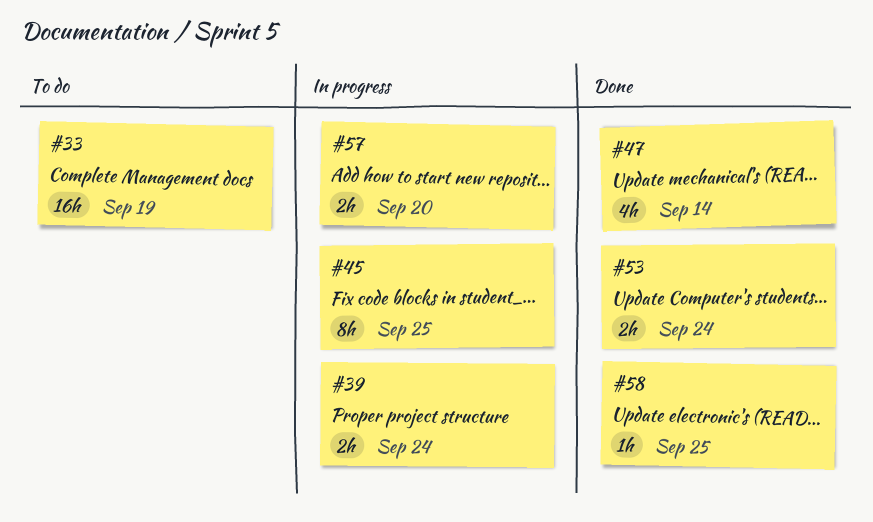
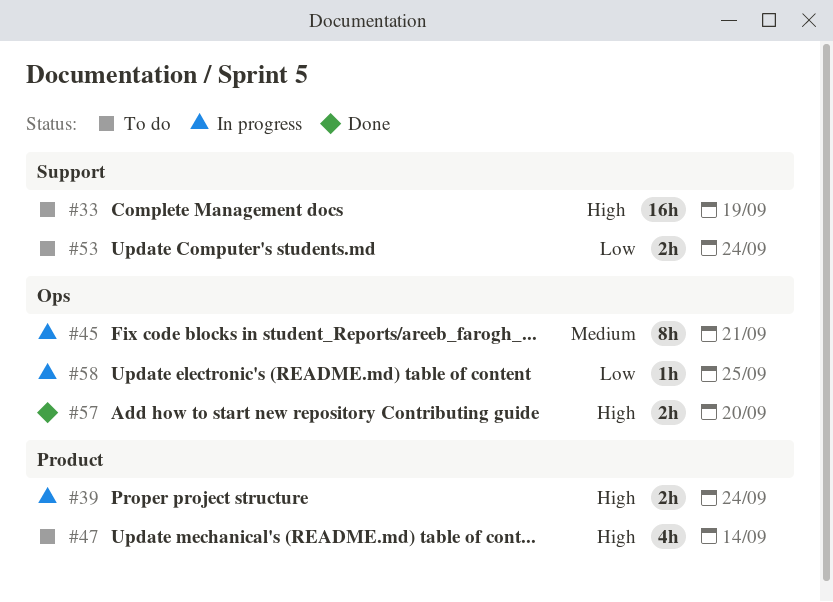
#45, due: Sep 25 -> Sep 21
#47, status: Done -> To do
#53, status: Done -> To do
#57, status: In progress -> Done
#58, status: Done -> In progress

